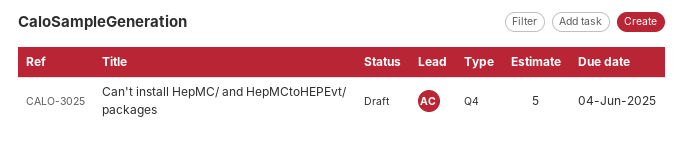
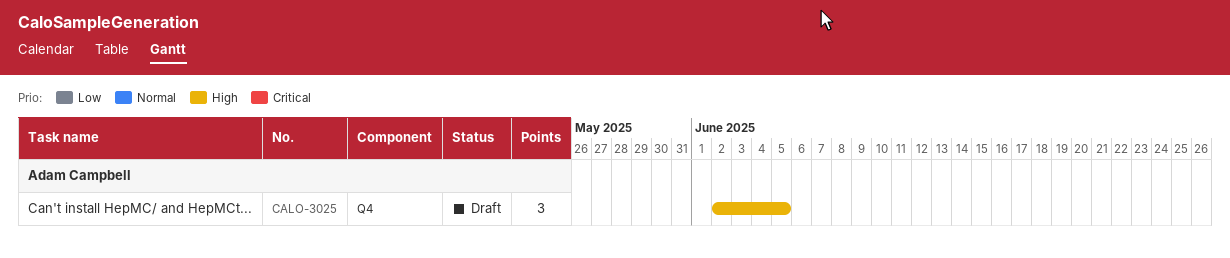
CALO-3025, estimate: 5 -> 3
CALO-3025, due: Jun 4 -> Jun 5

